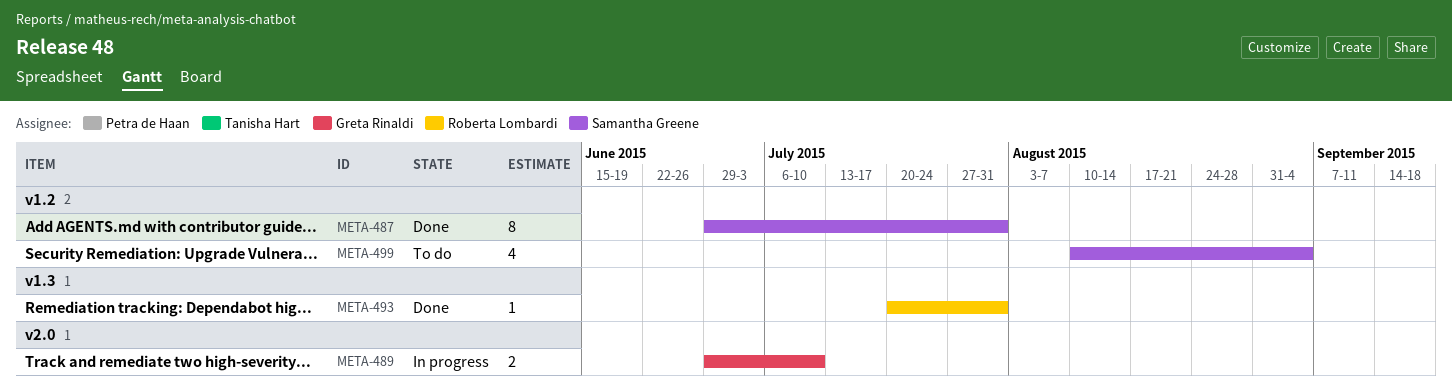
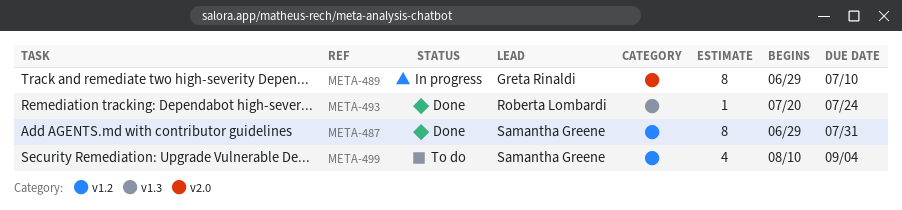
META-489, estimate: 2 -> 8
META-493, due: Jul 31 -> Jul 24

